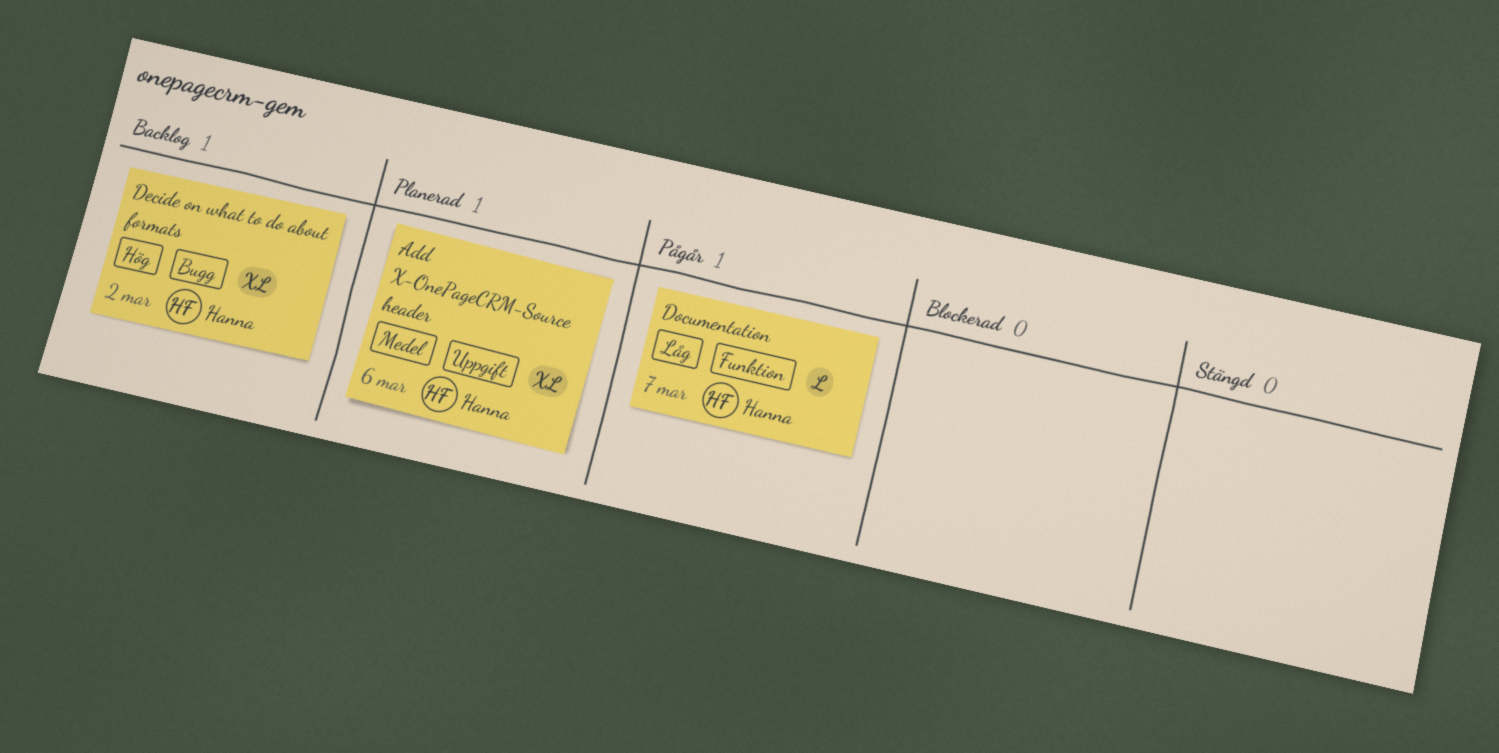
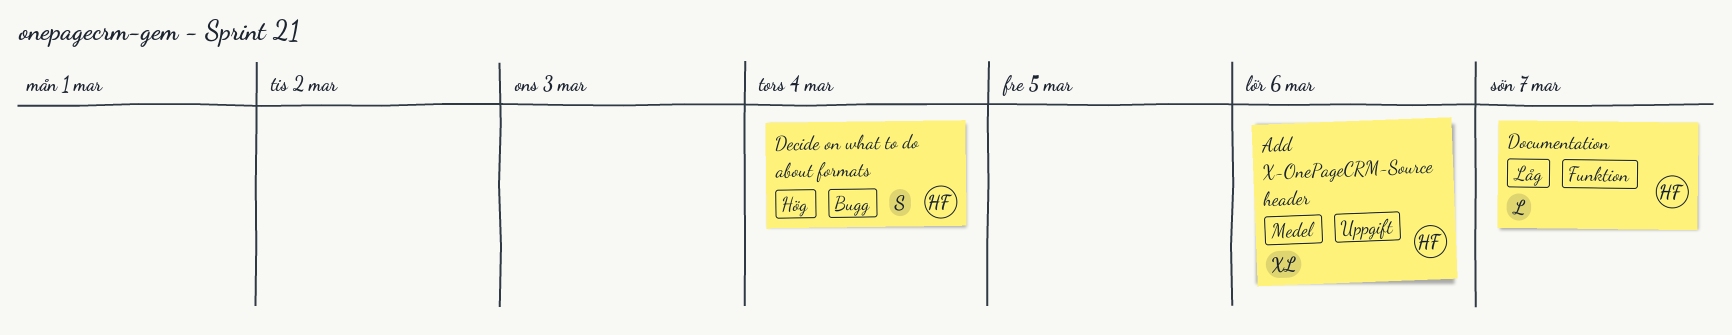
Decide on what to do about formats, estimate: XL -> S
Decide on what to do about formats, due: Mar 2 -> Mar 4

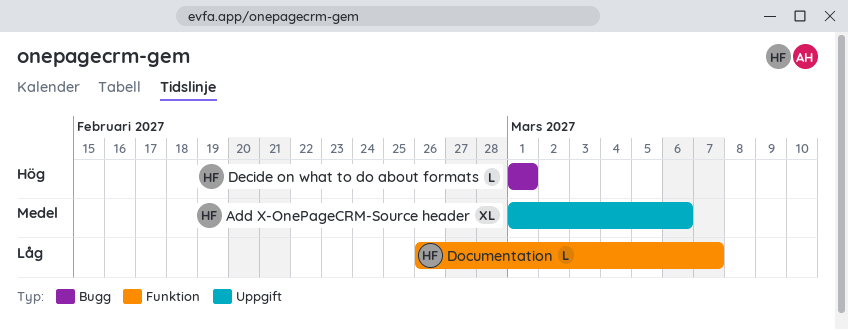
Decide on what to do about formats, estimate: S -> L
Decide on what to do about formats, due: Mar 4 -> Mar 1

